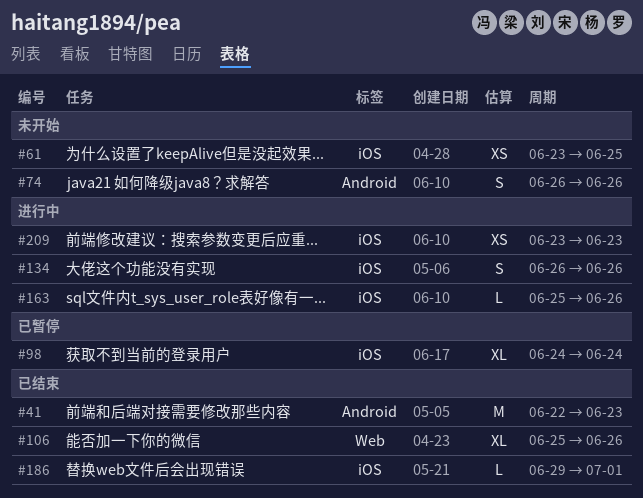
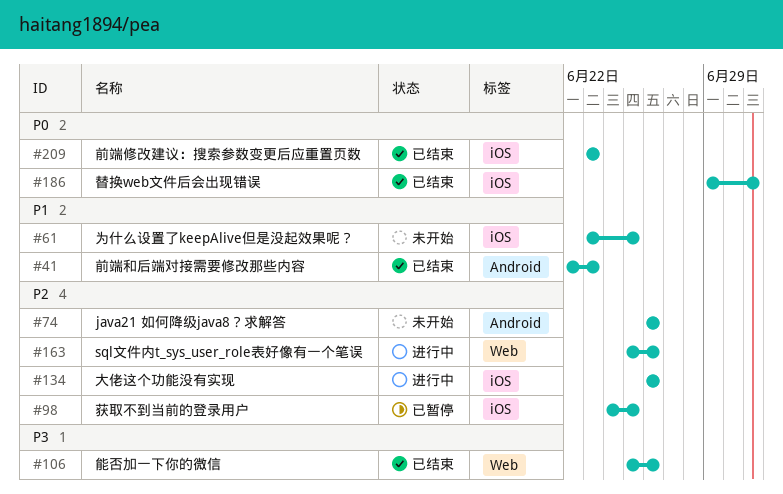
#98, due: Jun 24 -> Jun 25
#163, label: iOS -> Web
#209, status: 进行中 -> 已结束

